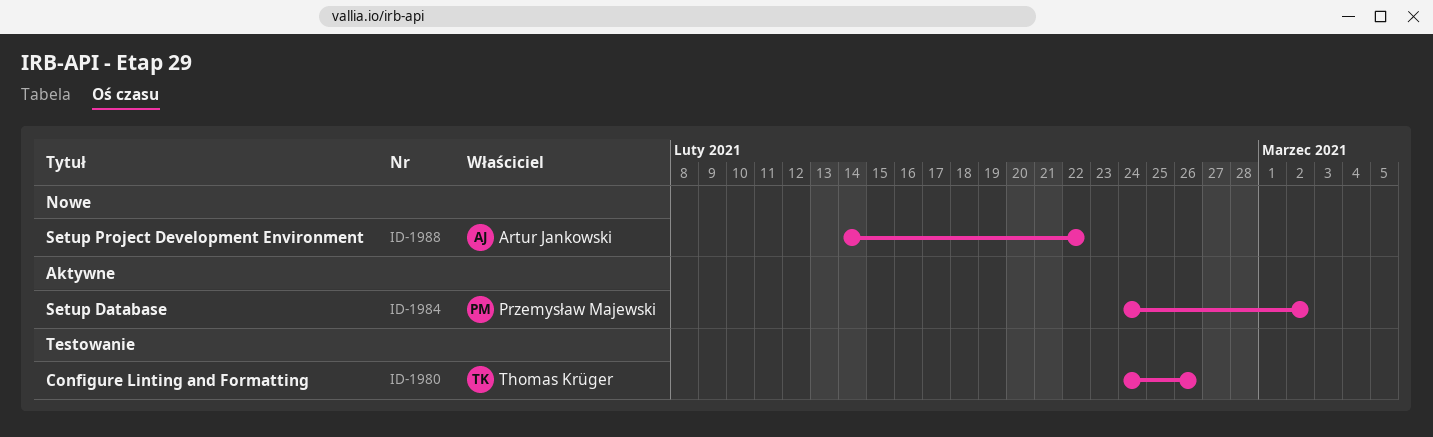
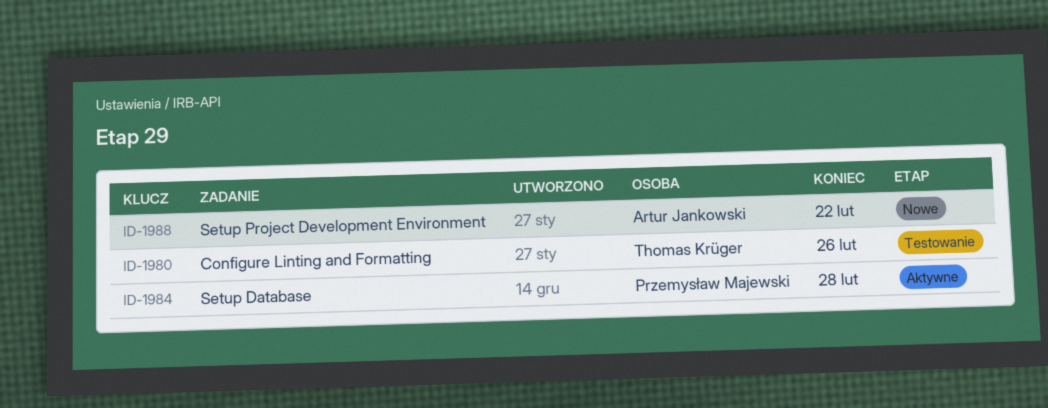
ID-1984, due: Mar 2 -> Feb 28

